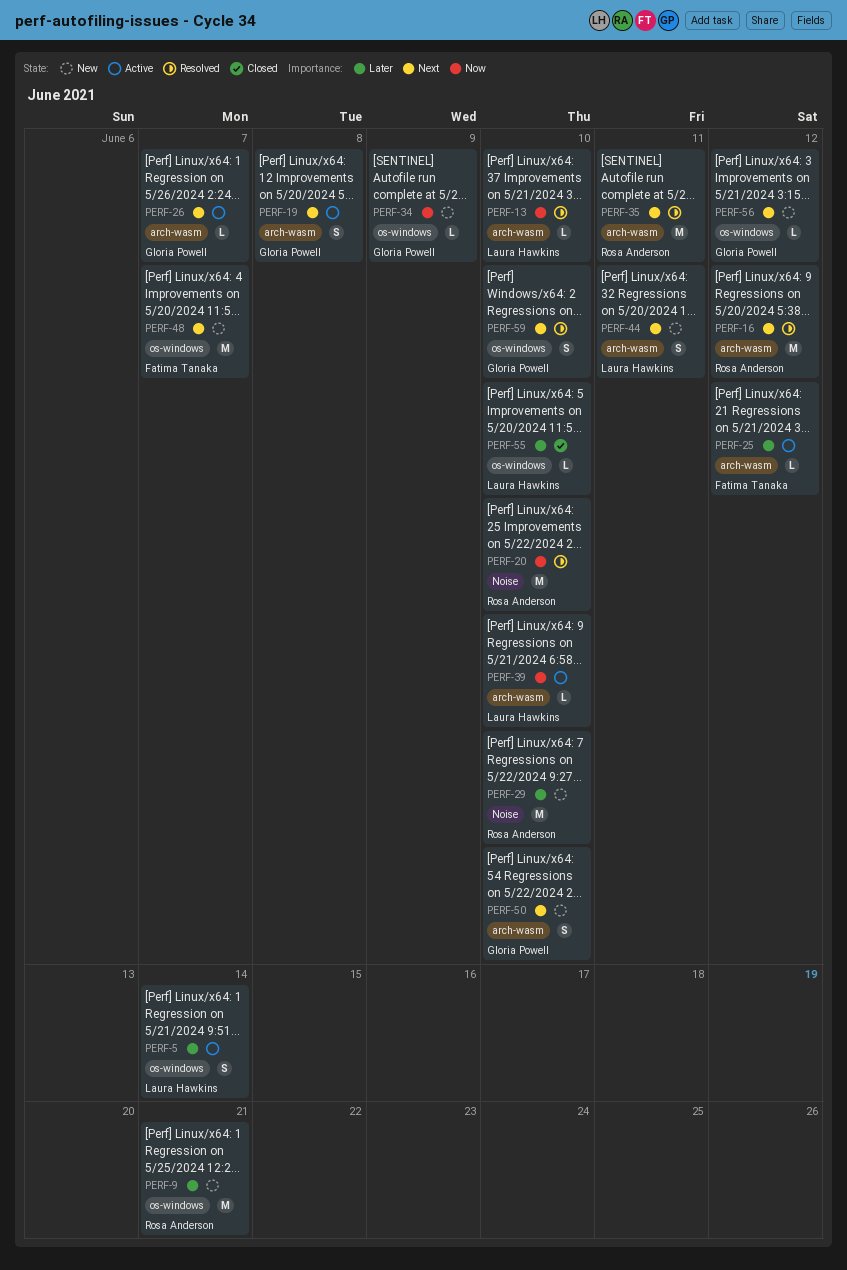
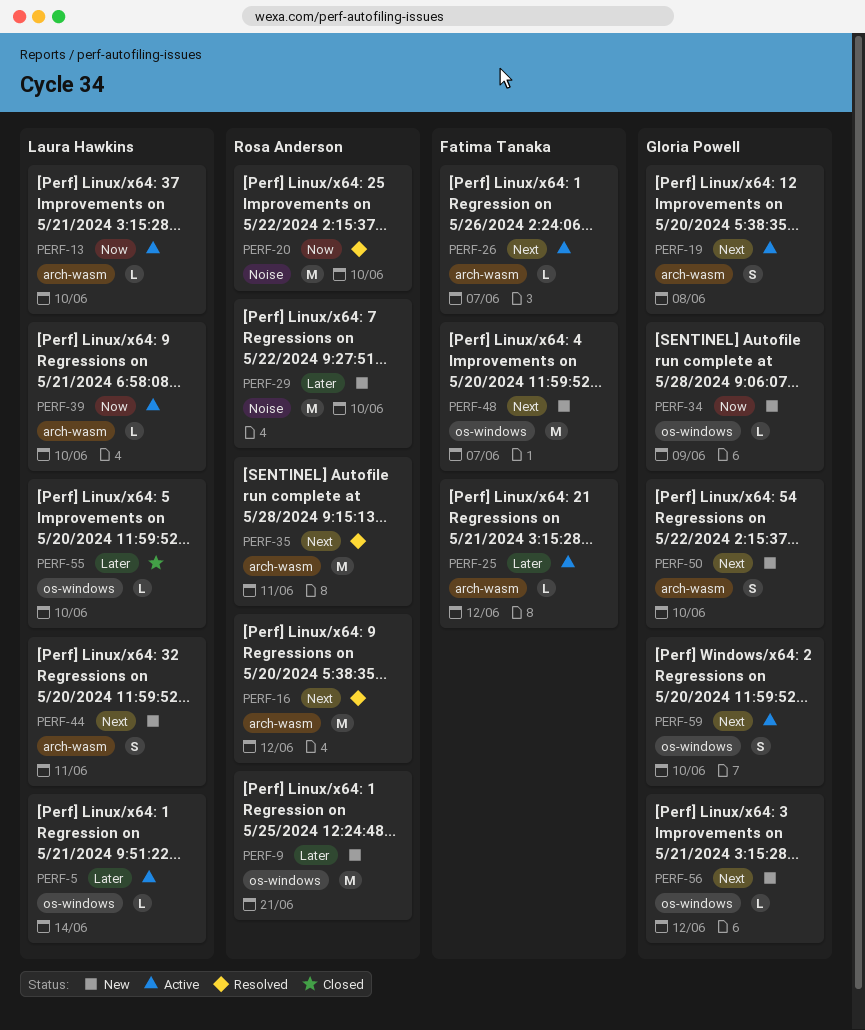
PERF-5, estimate: S -> L
PERF-13, status: Resolved -> Active
PERF-26, owner: Gloria Powell -> Fatima Tanaka
PERF-59, status: Resolved -> Active

